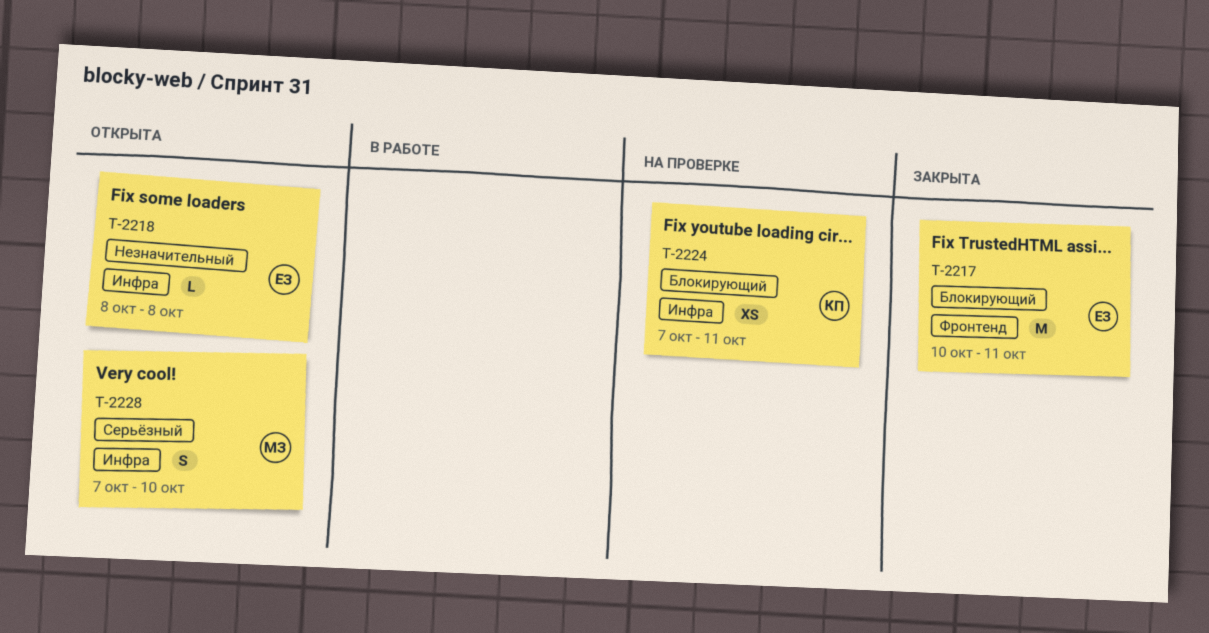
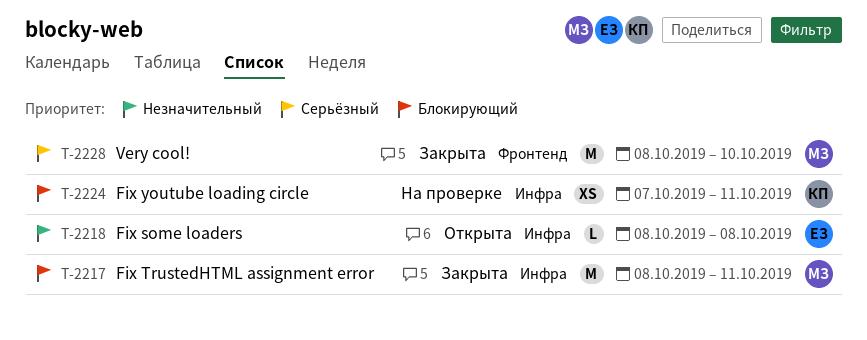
T-2217, owner: ЕЗ -> МЗ
T-2217, label: Фронтенд -> Инфра
T-2217, start: Oct 10 -> Oct 8
T-2228, status: Открыта -> Закрыта
T-2228, label: Инфра -> Фронтенд
T-2228, estimate: S -> M
T-2228, start: Oct 7 -> Oct 8

